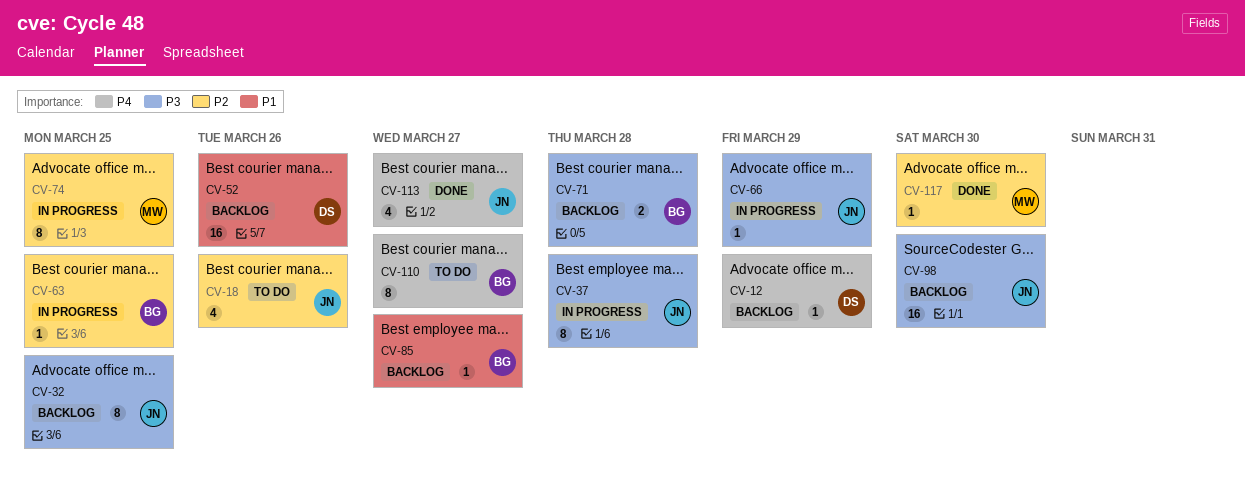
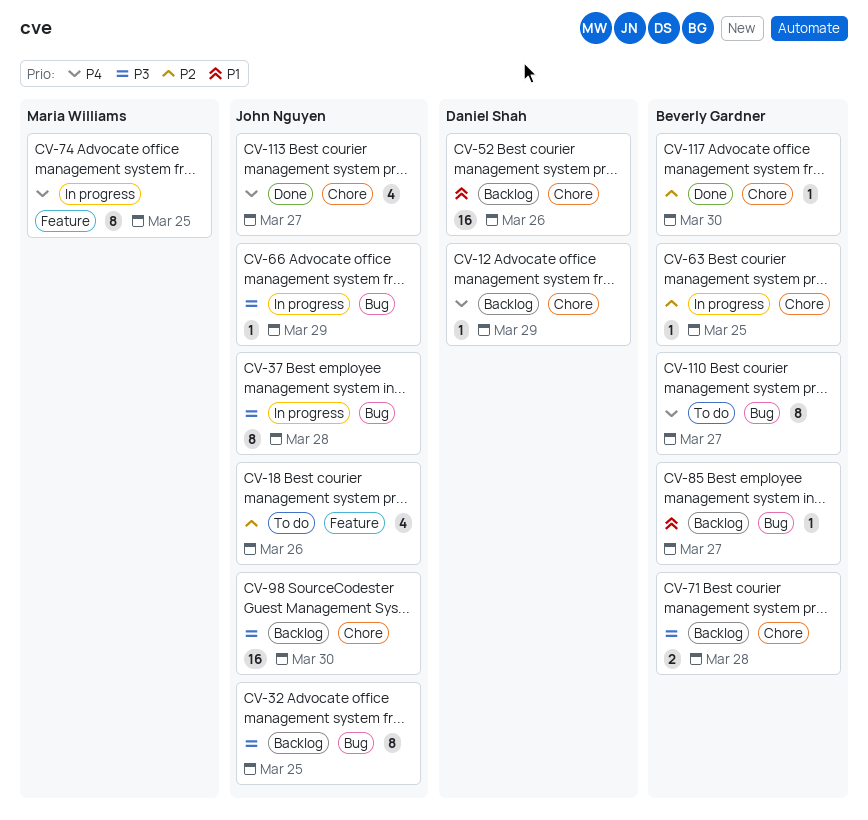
CV-74, priority: P2 -> P4
CV-117, owner: Maria Williams -> Beverly Gardner

